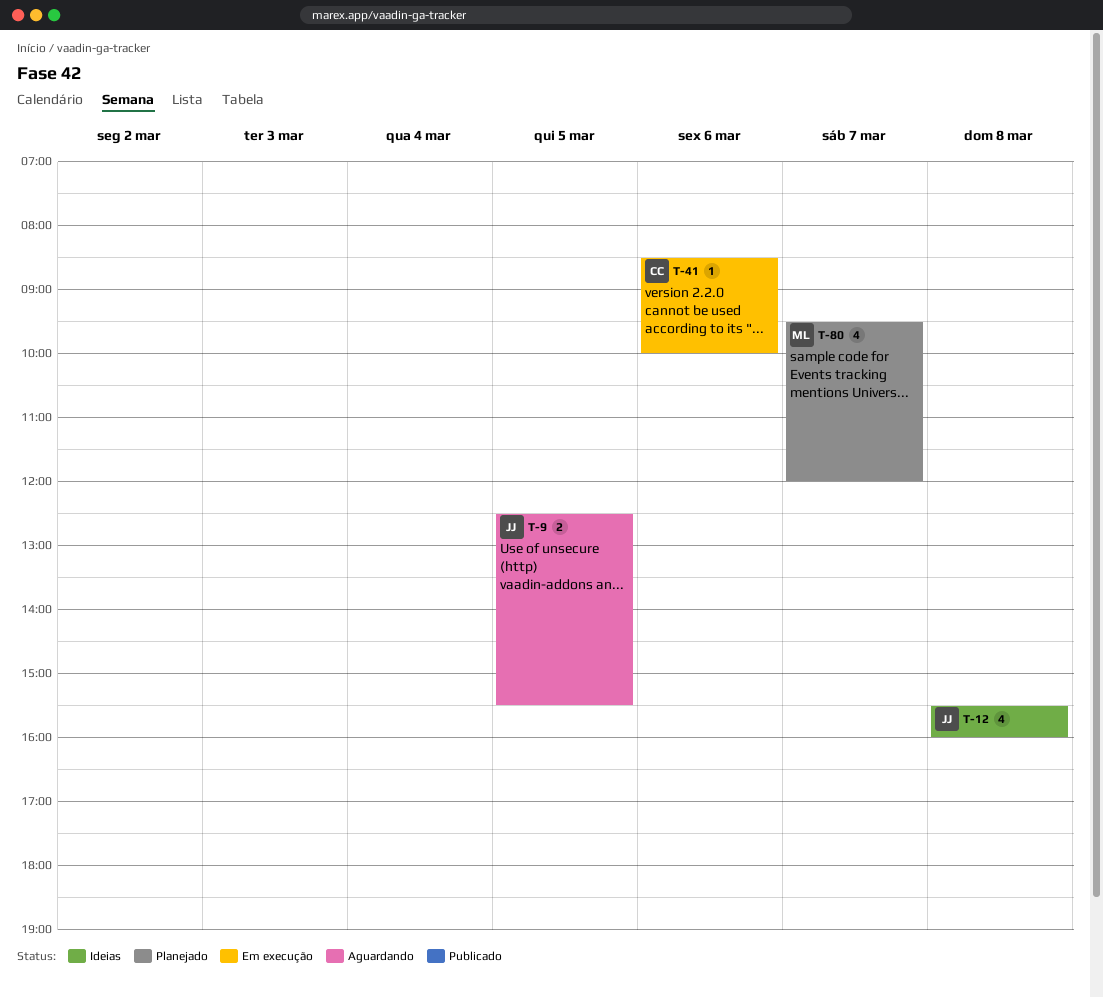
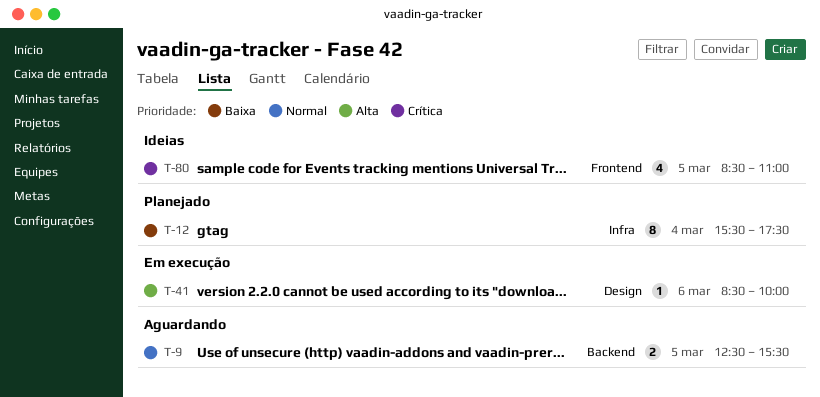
T-12, status: Ideias -> Planejado
T-12, estimate: 4 -> 8
T-12, day: Mar 8 -> Mar 4
T-12, ends: 16:00 -> 17:30
T-80, status: Planejado -> Ideias
T-80, day: Mar 7 -> Mar 5
T-80, begins: 09:30 -> 08:30
T-80, ends: 12:00 -> 11:00

